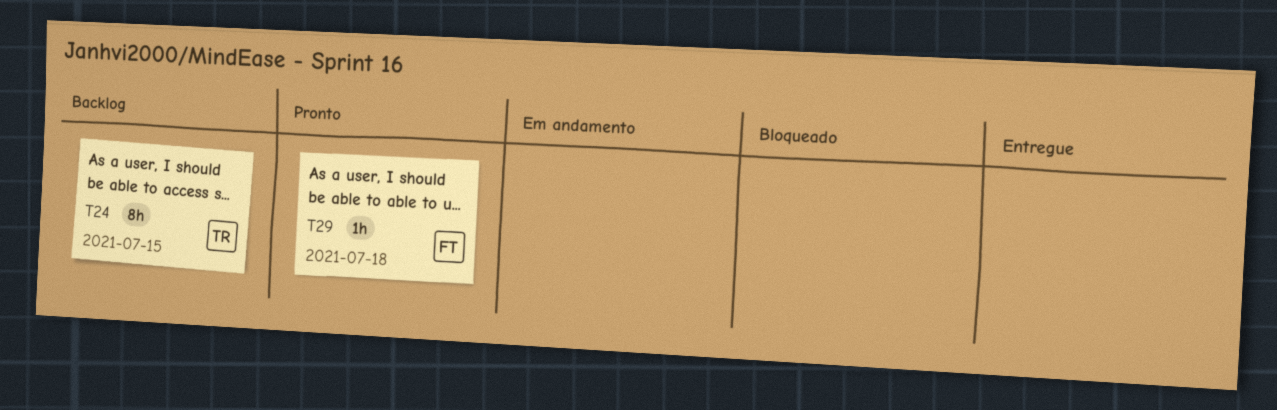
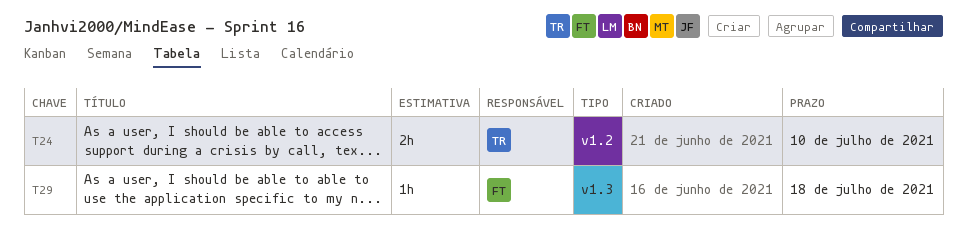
T24, estimate: 8h -> 2h
T24, due: Jul 15 -> Jul 10

